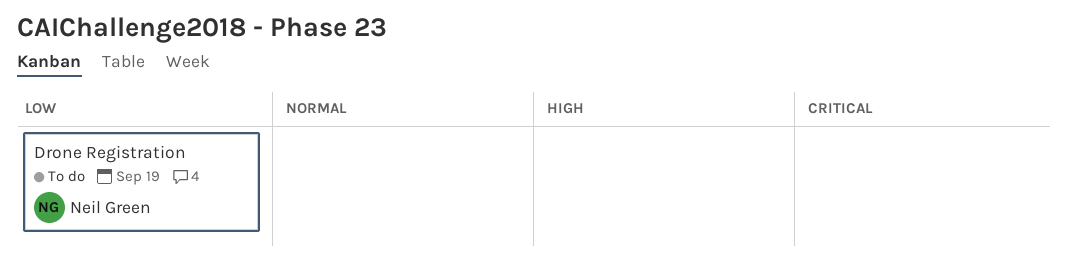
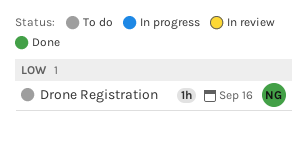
Drone Registration, due: Sep 19 -> Sep 16

